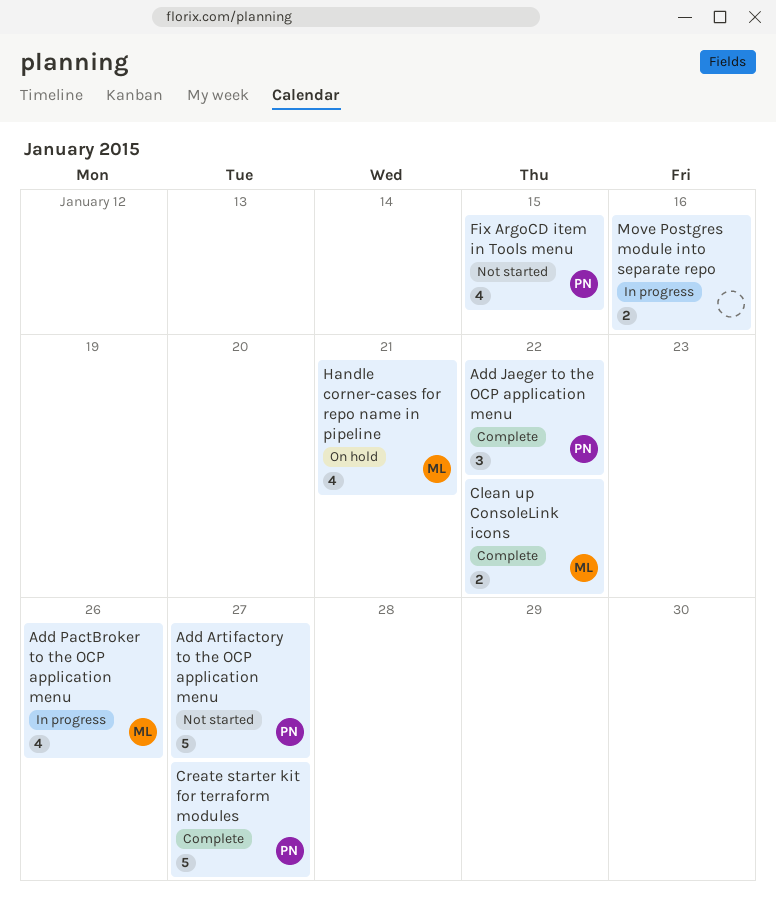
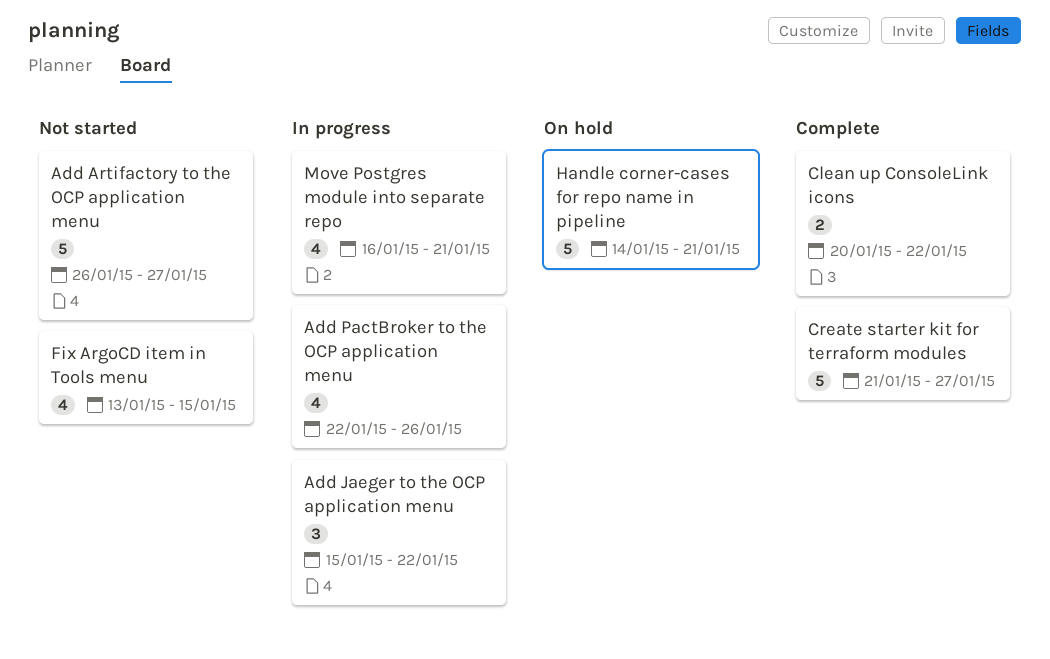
Add Jaeger to the OCP application menu, status: Complete -> In progress
Handle corner-cases for repo name in pipeline, estimate: 4 -> 5
Move Postgres module into separate repo, estimate: 2 -> 4
Move Postgres module into separate repo, due: Jan 16 -> Jan 21

